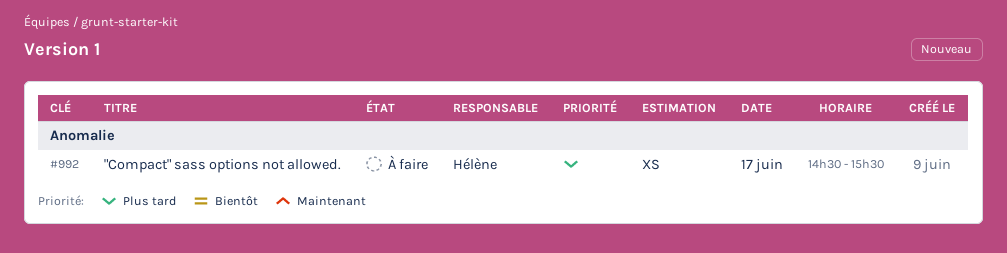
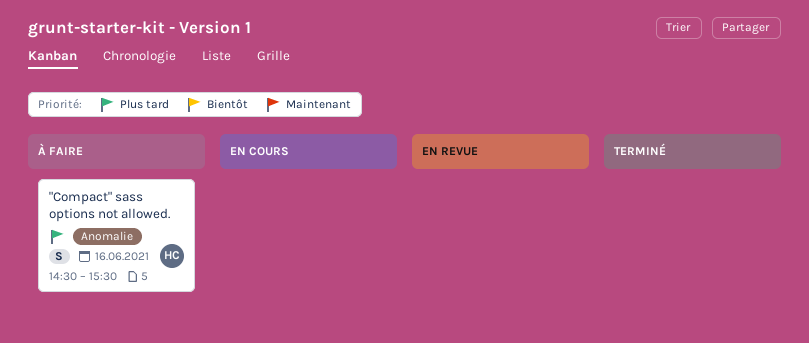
"Compact" sass options not allowed., estimate: XS -> S
"Compact" sass options not allowed., day: Jun 17 -> Jun 16

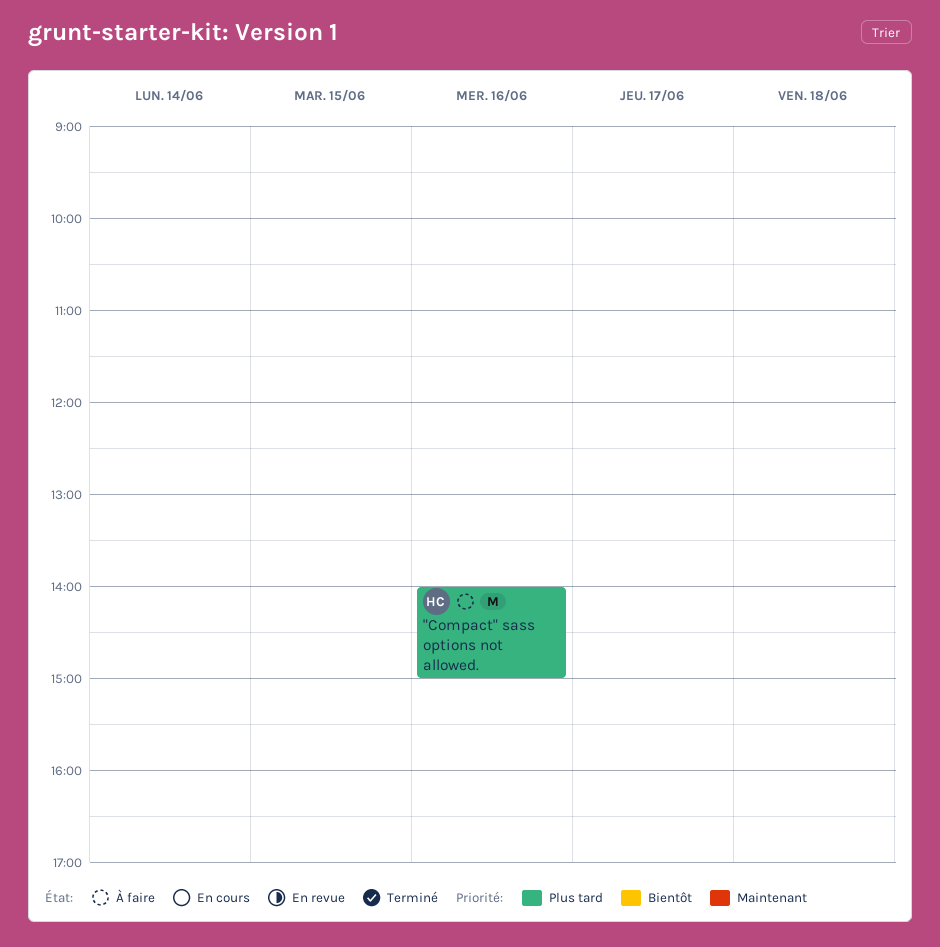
"Compact" sass options not allowed., estimate: S -> M
"Compact" sass options not allowed., begins: 14:30 -> 14:00
"Compact" sass options not allowed., ends: 15:30 -> 15:00

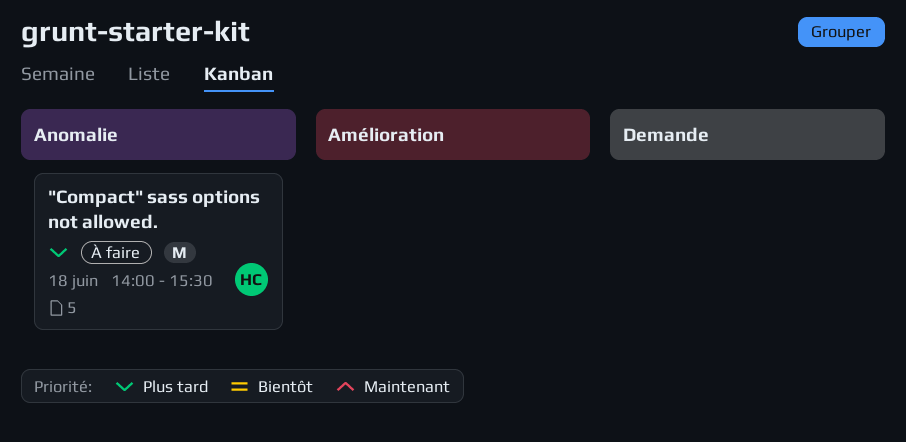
"Compact" sass options not allowed., day: Jun 16 -> Jun 18
"Compact" sass options not allowed., ends: 15:00 -> 15:30

